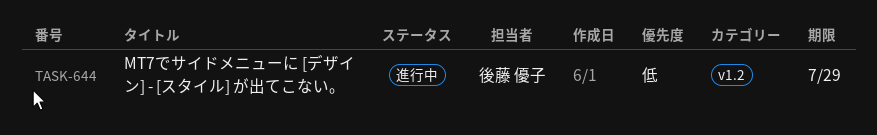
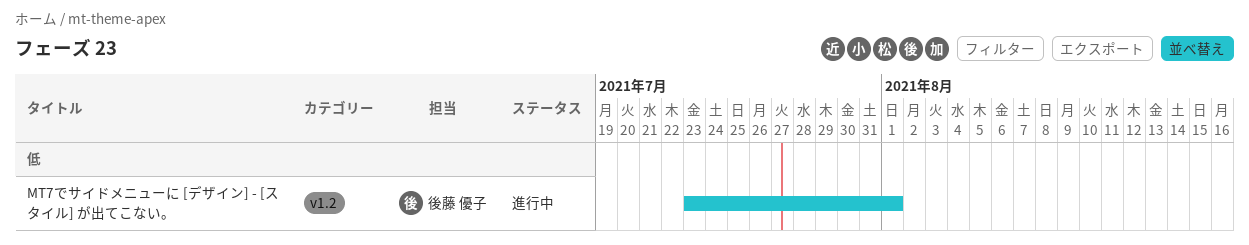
MT7でサイドメニューに [デザイン] - [スタイル] が出てこない。, due: Jul 29 -> Aug 1

